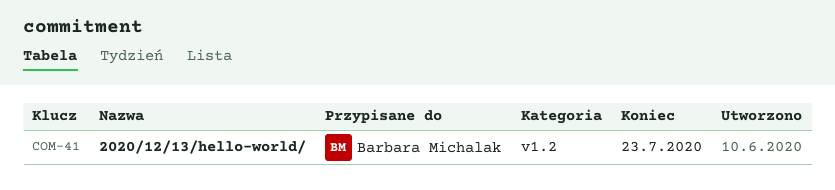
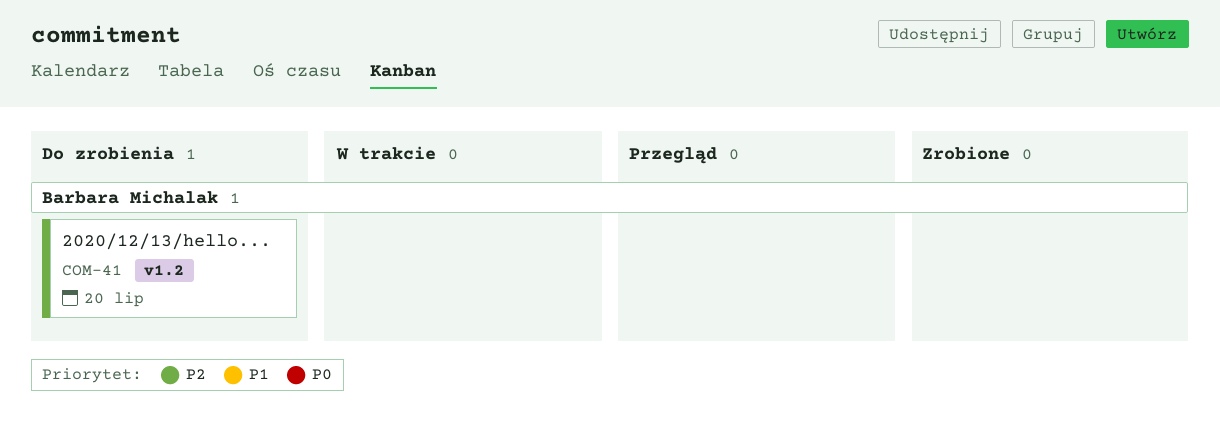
COM-41, due: Jul 23 -> Jul 20

